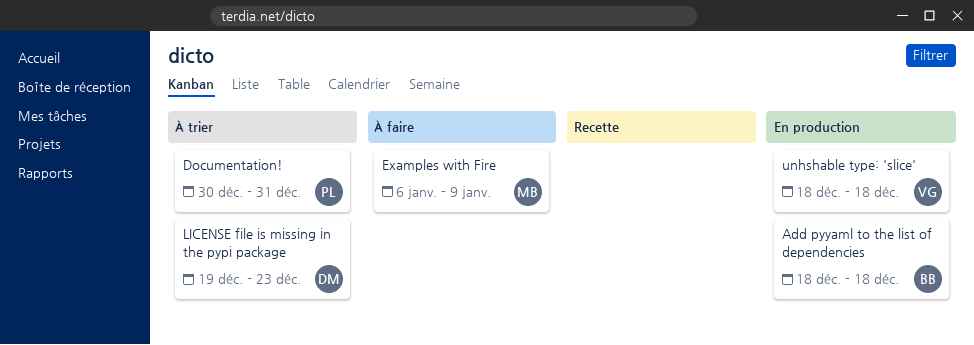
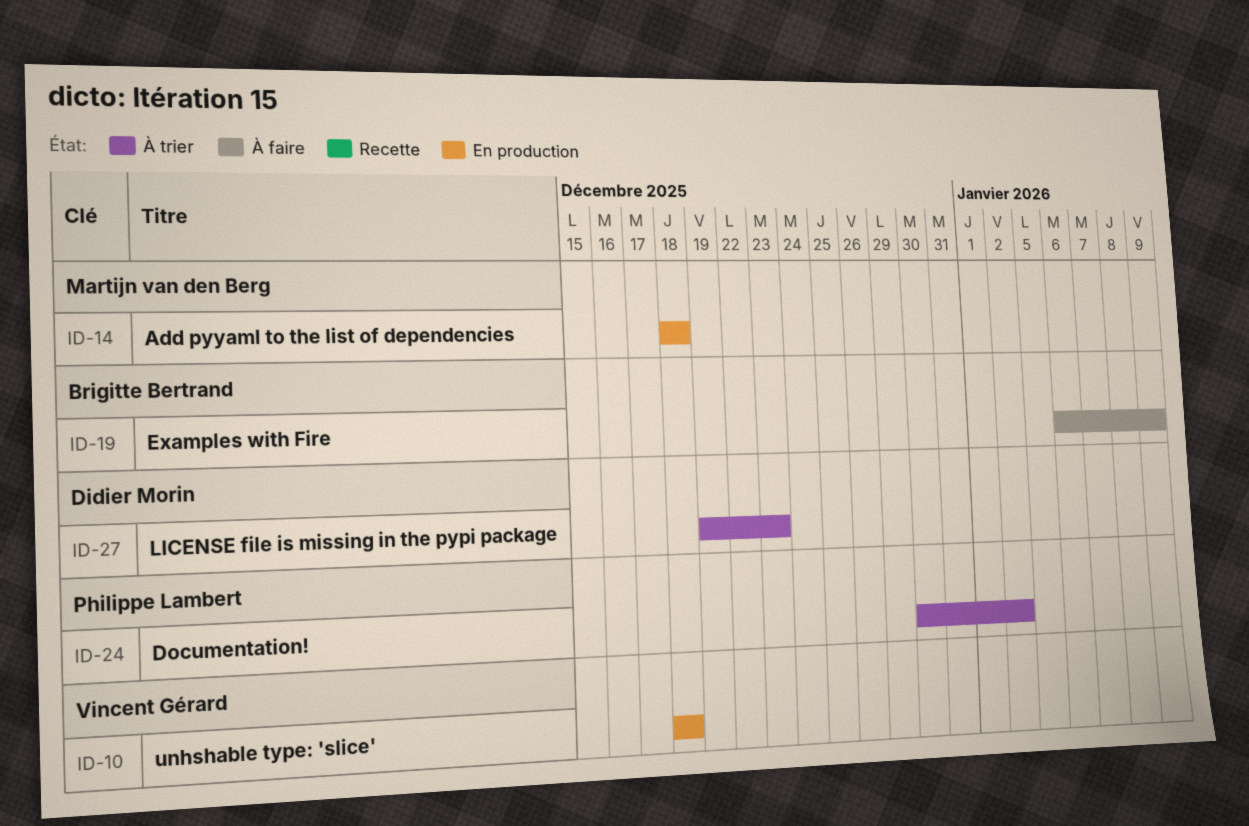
Add pyyaml to the list of dependencies, owner: Brigitte Bertrand -> Martijn van den Berg
Documentation!, due: Dec 31 -> Jan 2
Examples with Fire, owner: Martijn van den Berg -> Brigitte Bertrand

